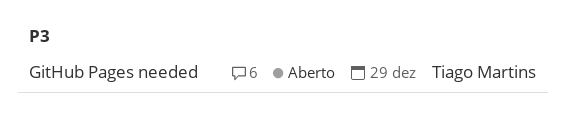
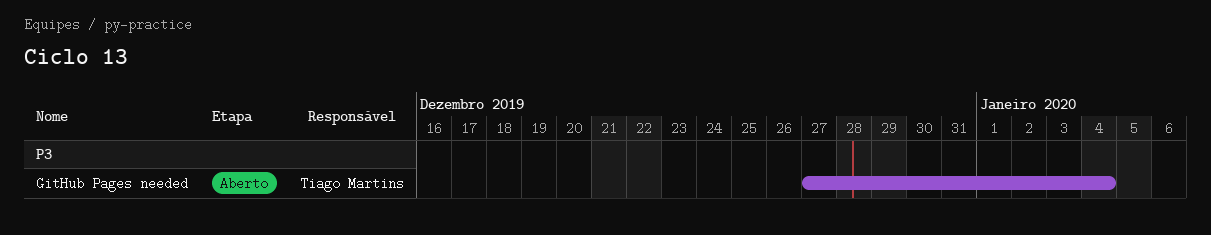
GitHub Pages needed, due: Dec 29 -> Jan 4

